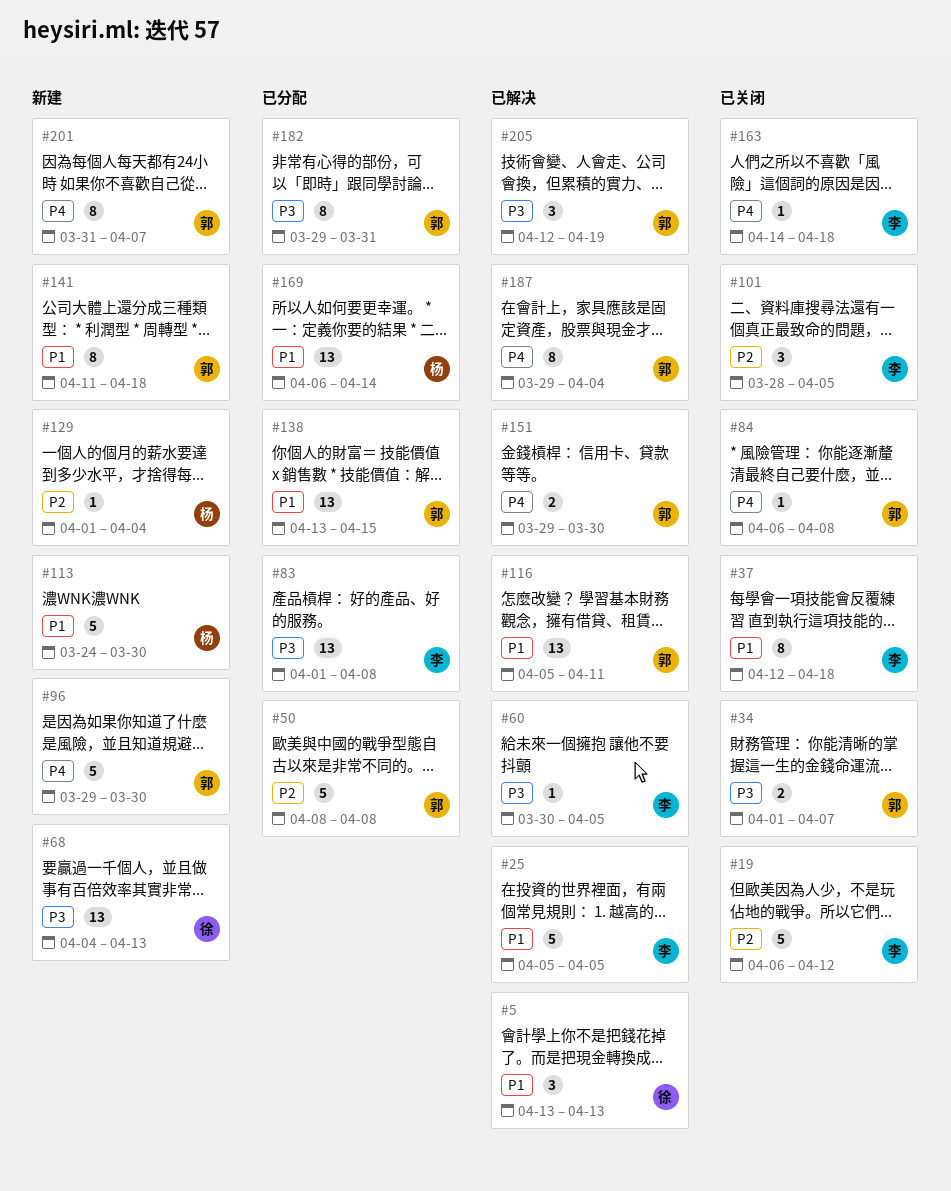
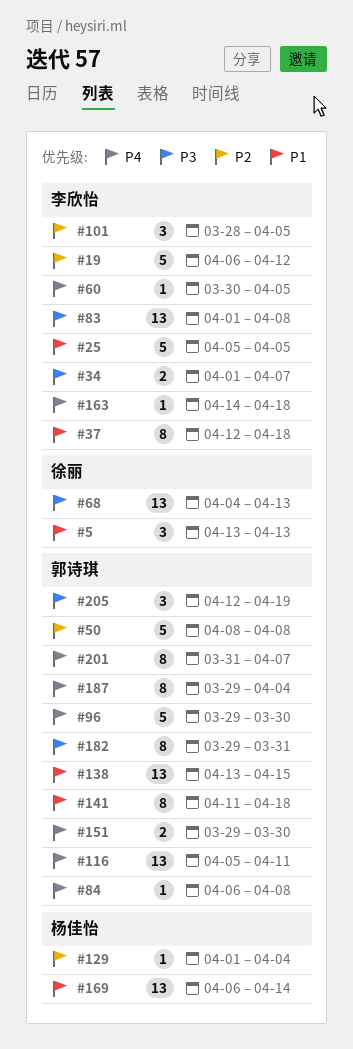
#34, owner: 郭诗琪 -> 李欣怡
#60, priority: P3 -> P4
#113: present -> none
#116, priority: P1 -> P4

